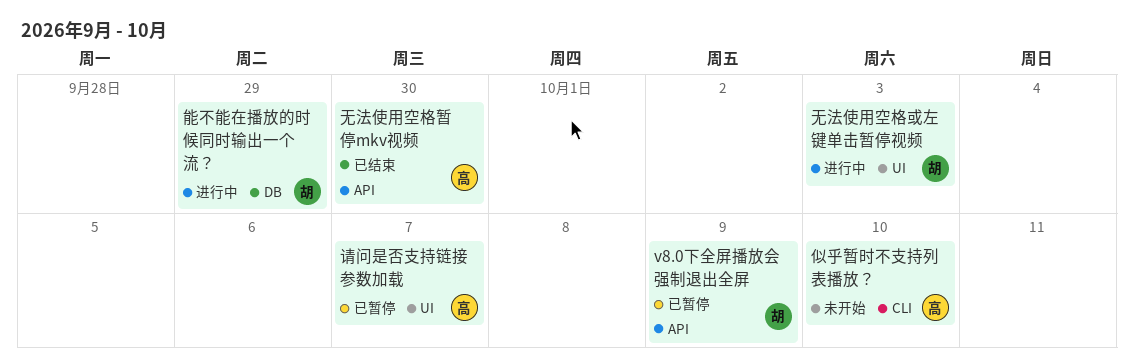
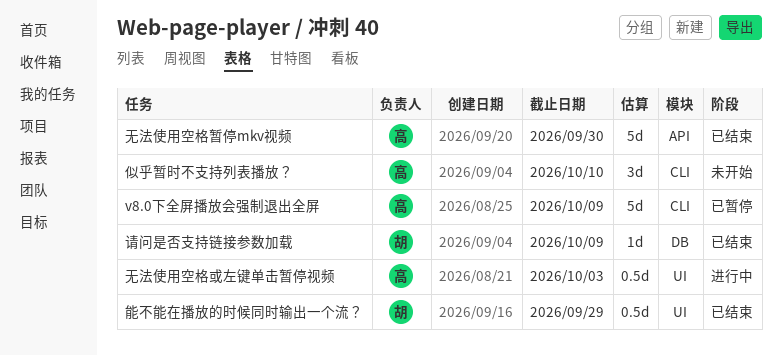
v8.0下全屏播放会强制退出全屏, owner: 胡 -> 高
v8.0下全屏播放会强制退出全屏, label: API -> CLI
无法使用空格或左键单击暂停视频, owner: 胡 -> 高
能不能在播放的时候同时输出一个流？, status: 进行中 -> 已结束
能不能在播放的时候同时输出一个流？, label: DB -> UI
请问是否支持链接参数加载, status: 已暂停 -> 已结束
请问是否支持链接参数加载, owner: 高 -> 胡
请问是否支持链接参数加载, label: UI -> DB
请问是否支持链接参数加载, due: Oct 7 -> Oct 9

